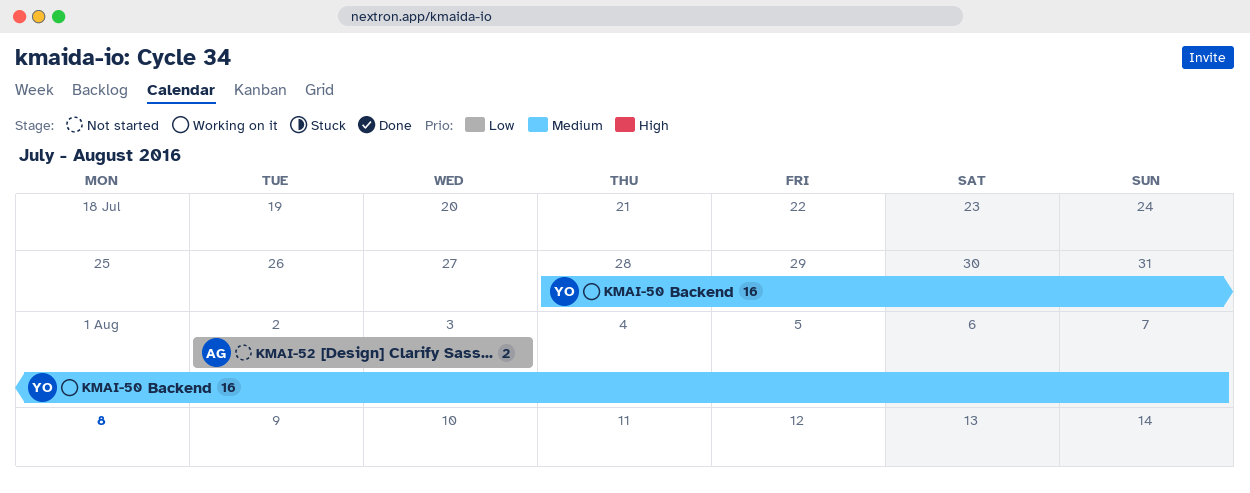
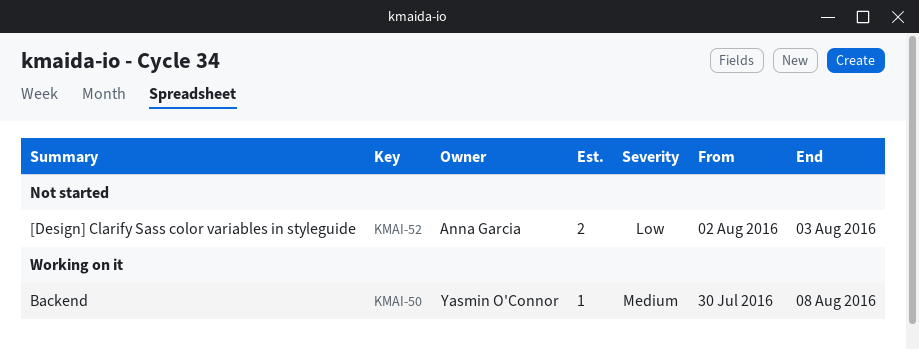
KMAI-50, estimate: 16 -> 1
KMAI-50, start: Jul 28 -> Jul 30
KMAI-50, due: Aug 7 -> Aug 8

